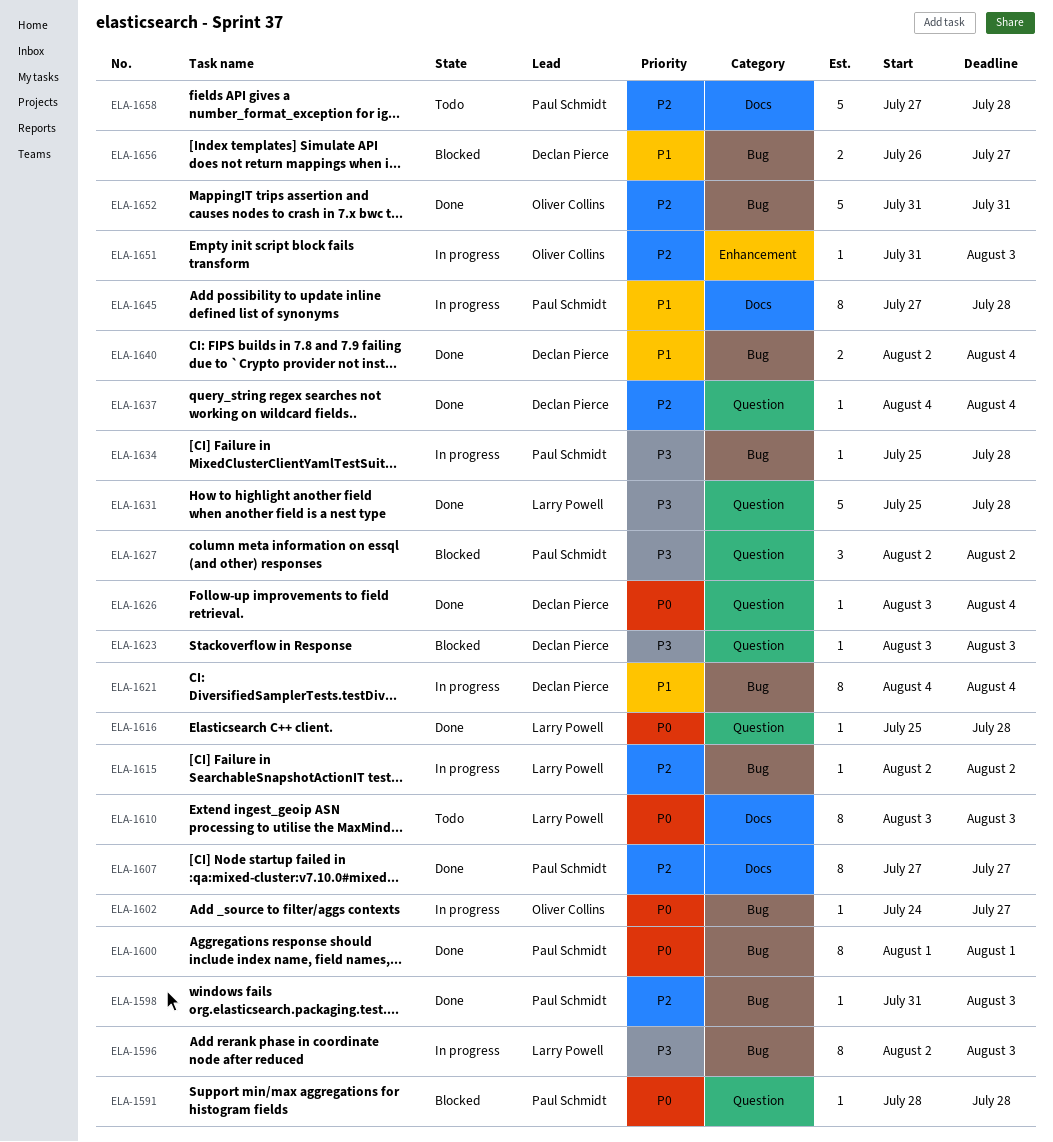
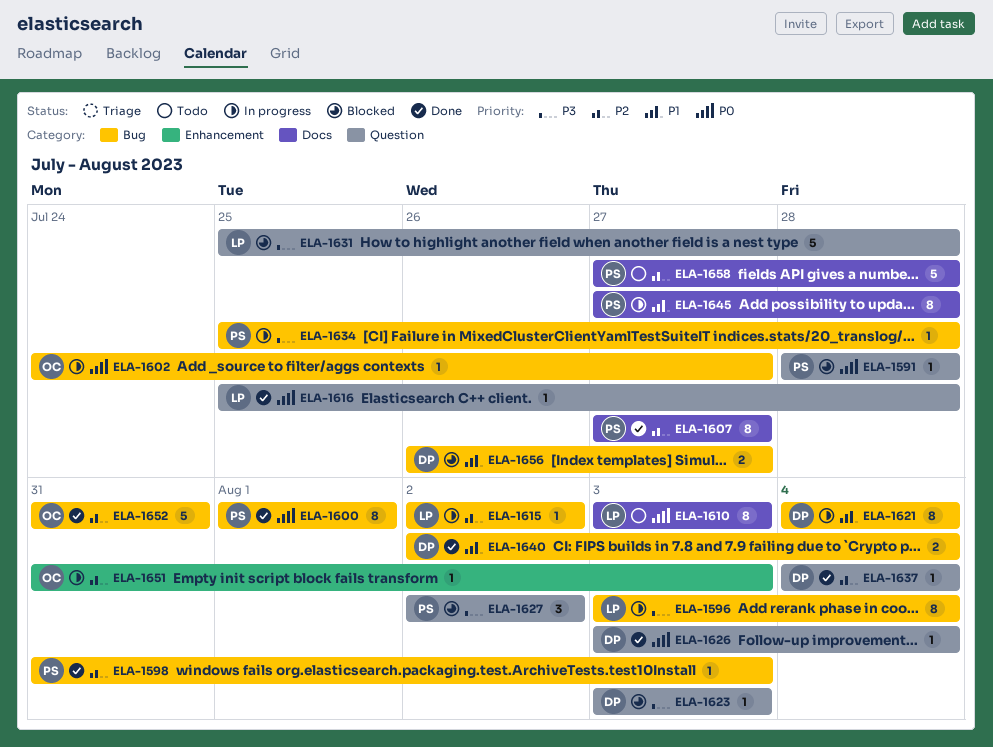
ELA-1596, start: Aug 2 -> Aug 3
ELA-1596, due: Aug 3 -> Aug 4
ELA-1631, status: Done -> Blocked

